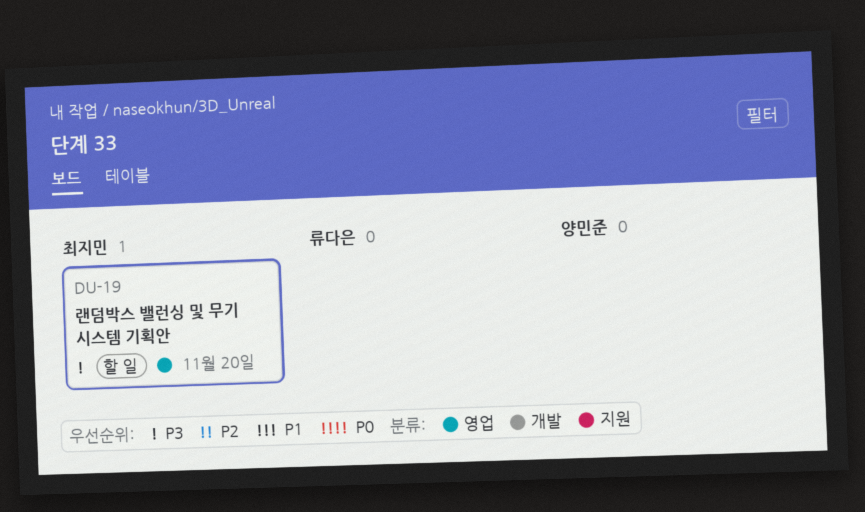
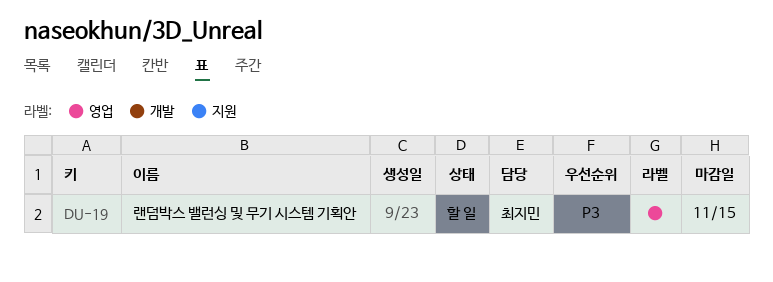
DU-19, due: Nov 20 -> Nov 15

